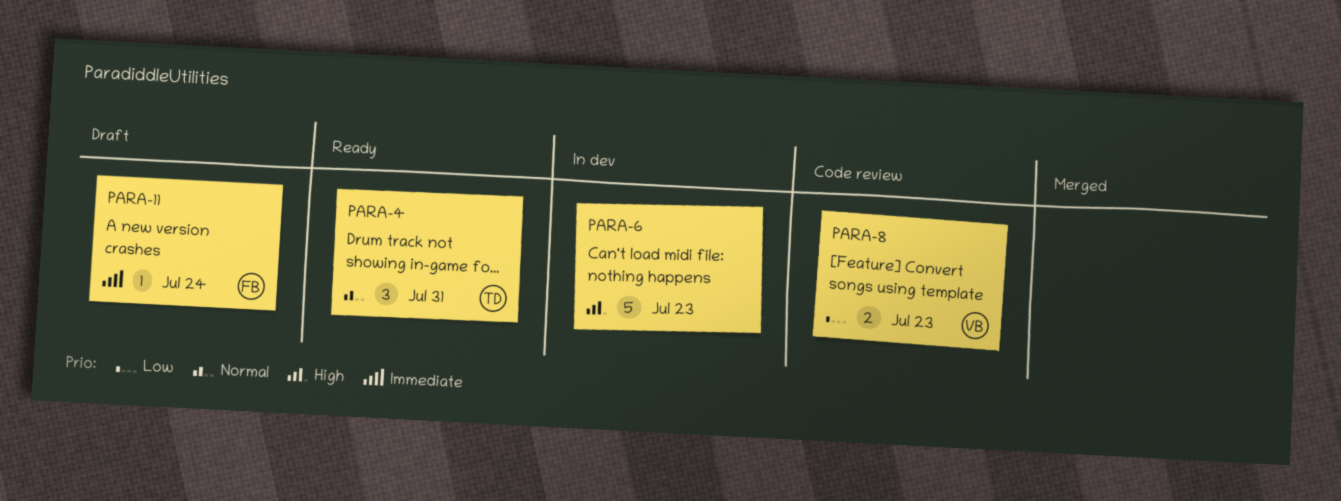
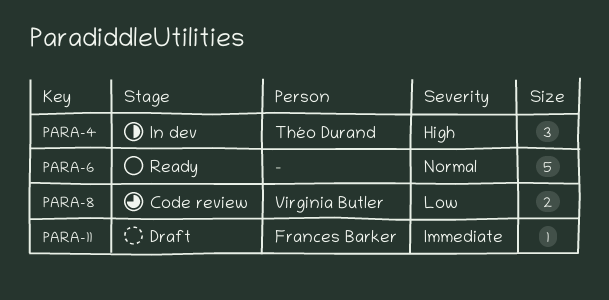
PARA-4, status: Ready -> In dev
PARA-4, priority: Normal -> High
PARA-6, status: In dev -> Ready
PARA-6, priority: High -> Normal

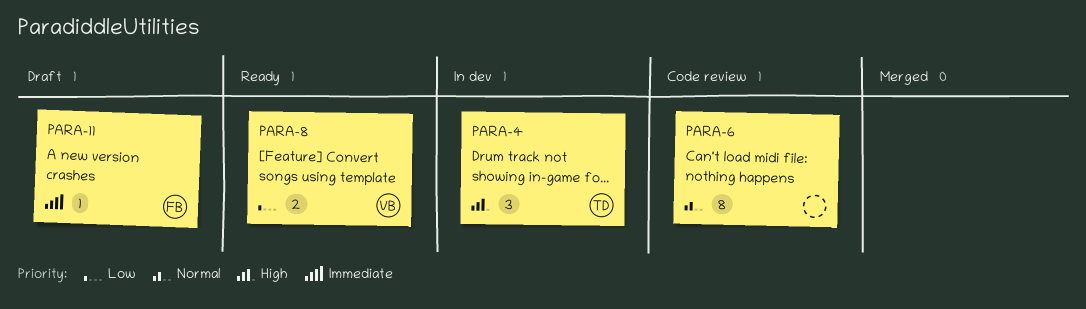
PARA-6, status: Ready -> Code review
PARA-6, estimate: 5 -> 8
PARA-8, status: Code review -> Ready

